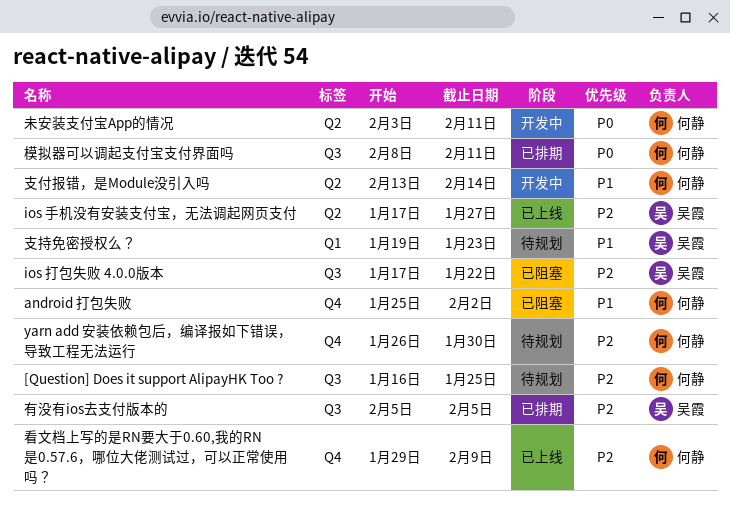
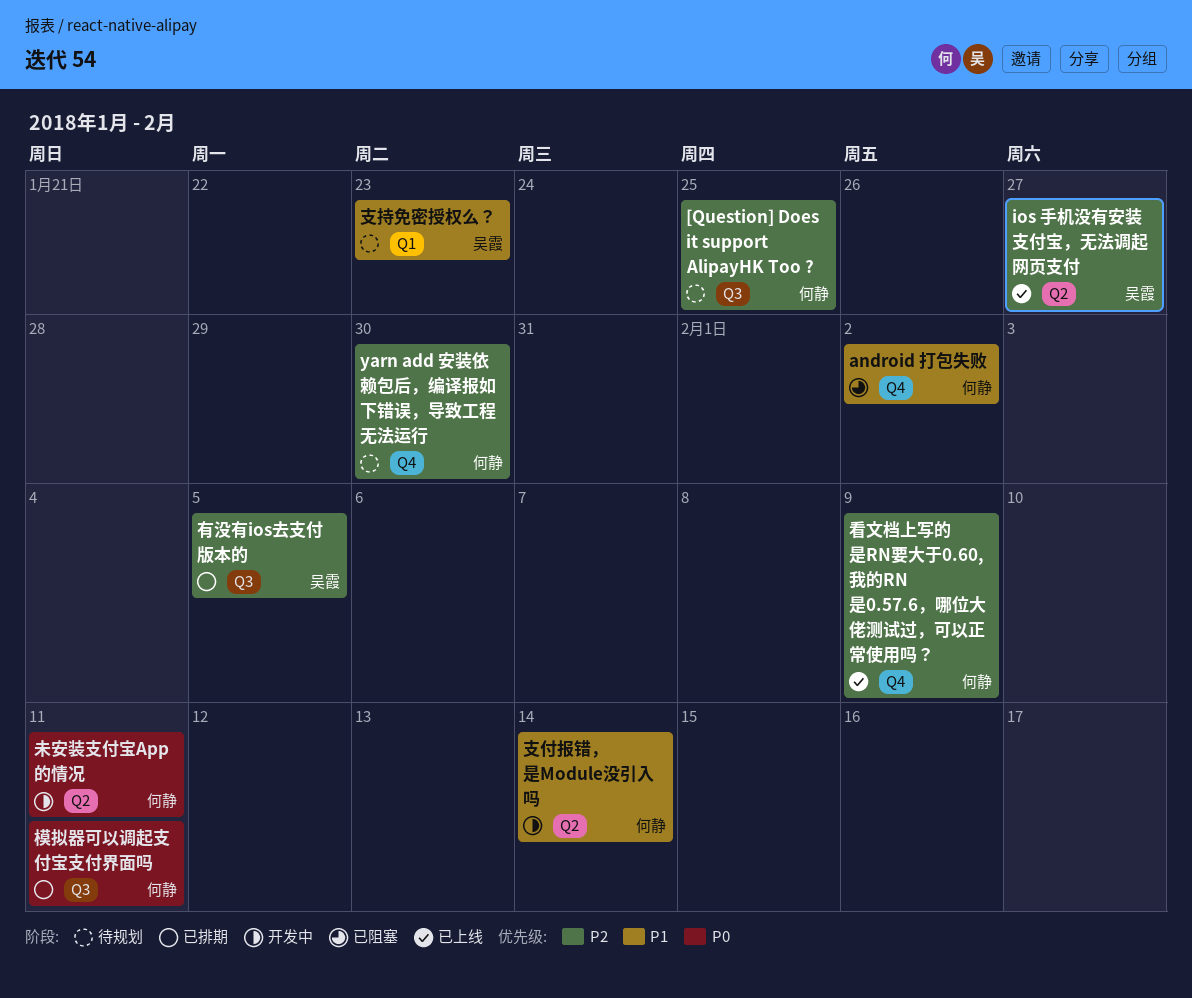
ios 打包失败 4.0.0版本: present -> none

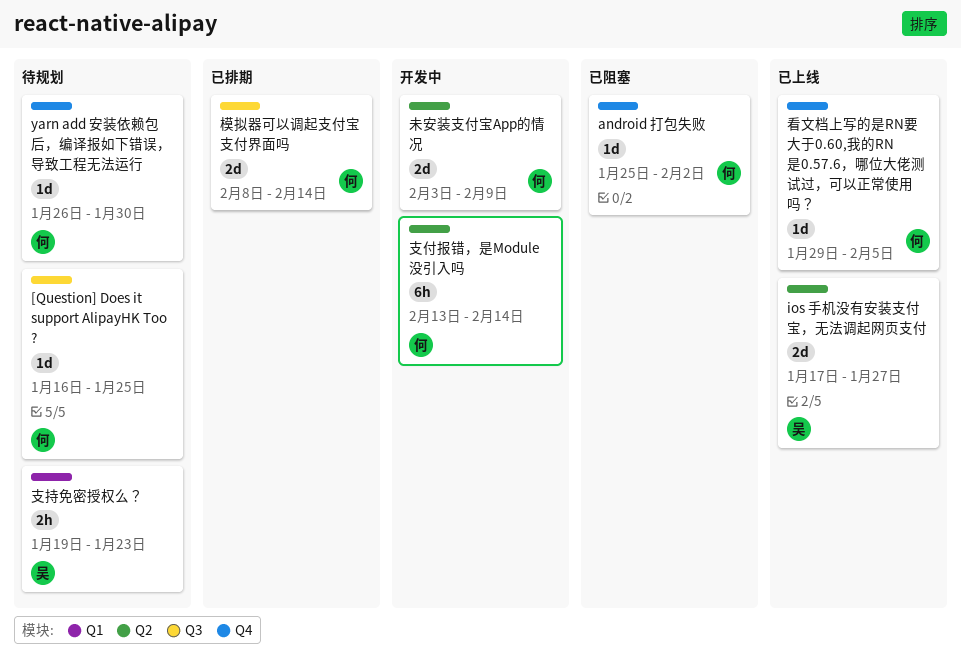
有没有ios去支付版本的: present -> none
未安装支付宝App的情况, due: Feb 11 -> Feb 9
模拟器可以调起支付宝支付界面吗, due: Feb 11 -> Feb 14
看文档上写的是RN要大于0.60,我的RN是0.57.6，哪位大佬测试过，可以正常使用吗？, due: Feb 9 -> Feb 5

